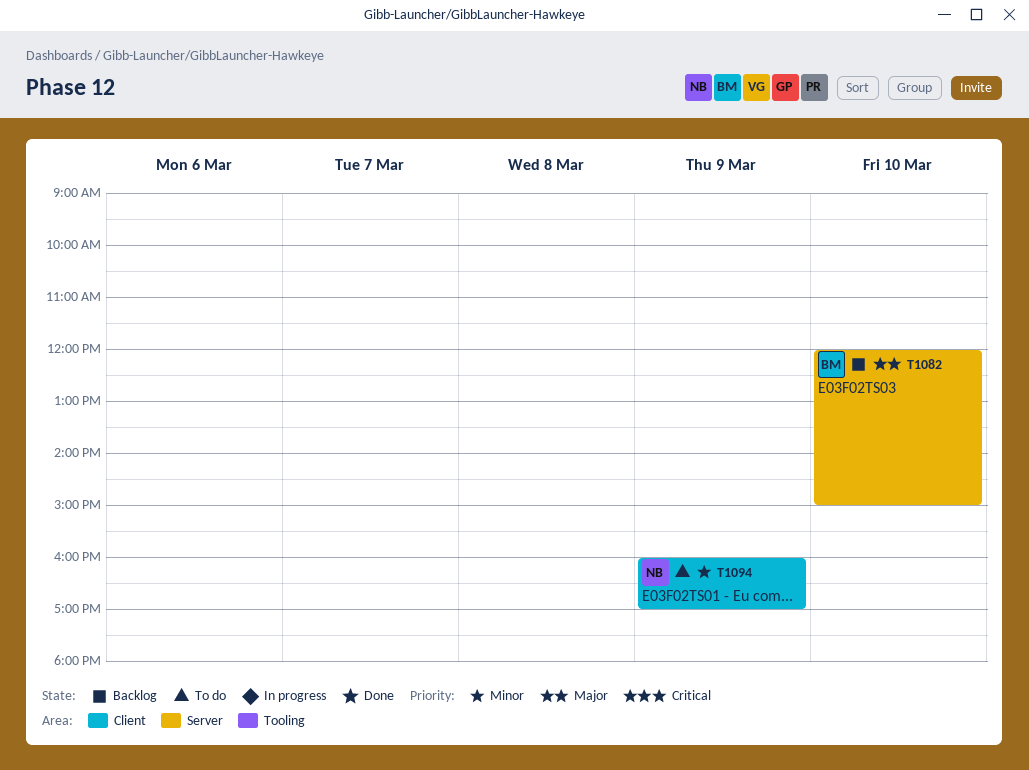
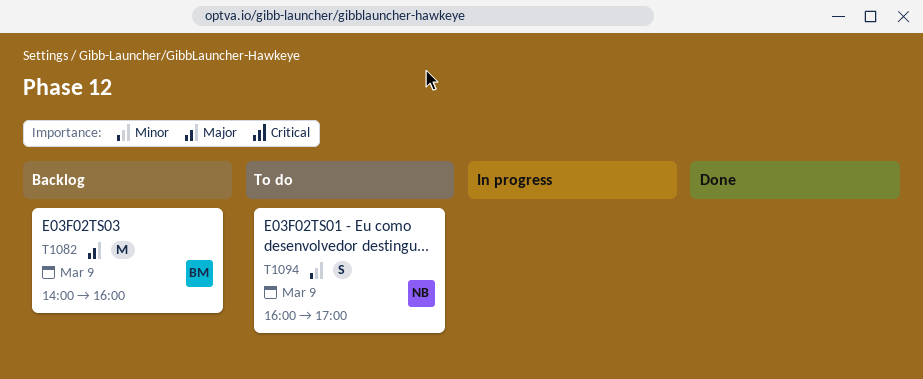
T1082, day: Mar 10 -> Mar 9
T1082, begins: 12:00 -> 14:00
T1082, ends: 15:00 -> 16:00

